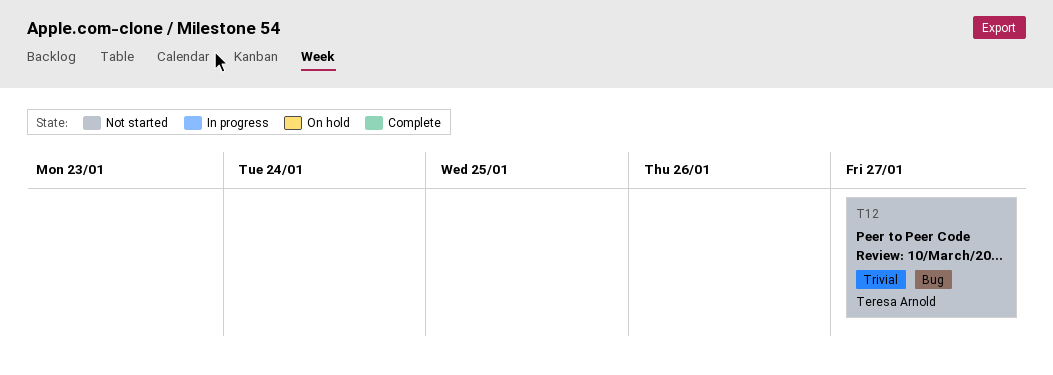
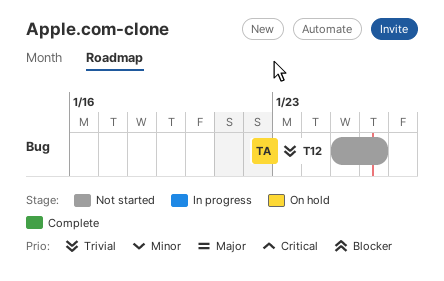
T12, due: Jan 27 -> Jan 26

